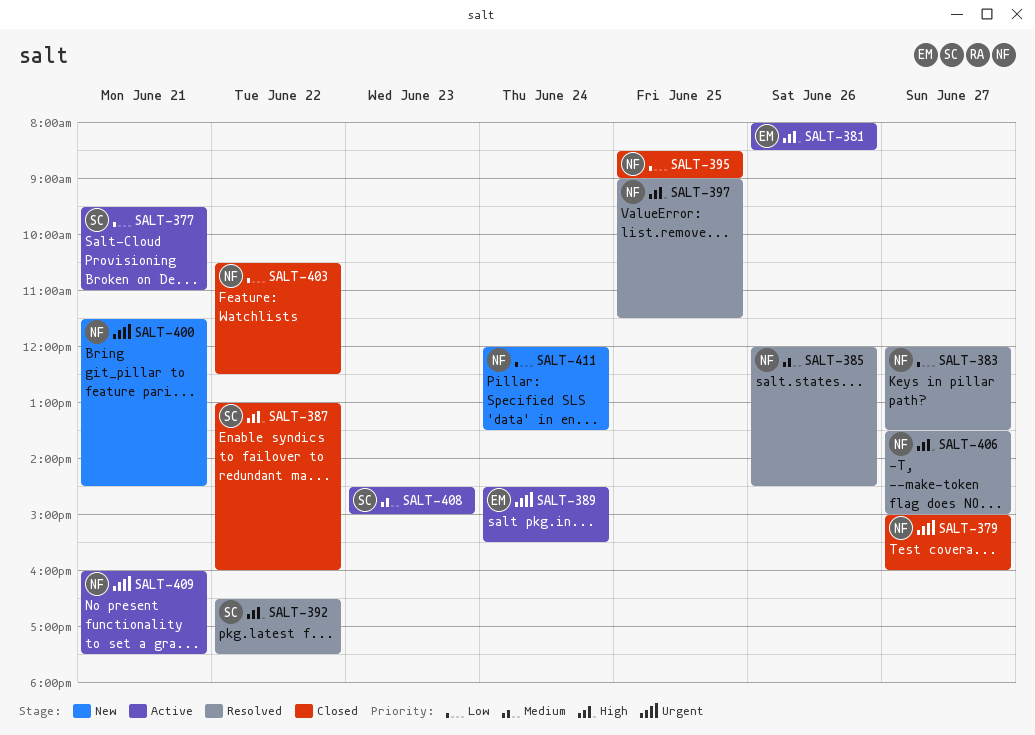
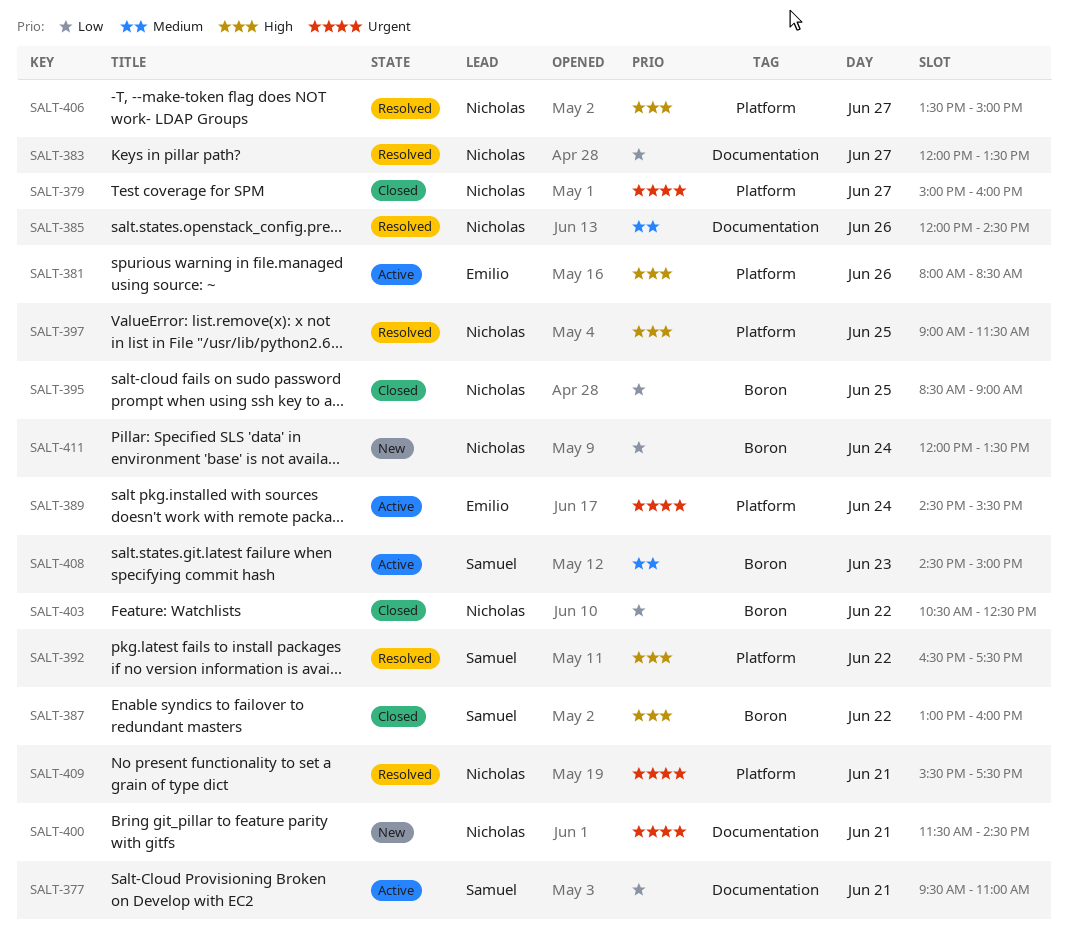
SALT-409, status: Active -> Resolved
SALT-409, begins: 16:00 -> 15:30

